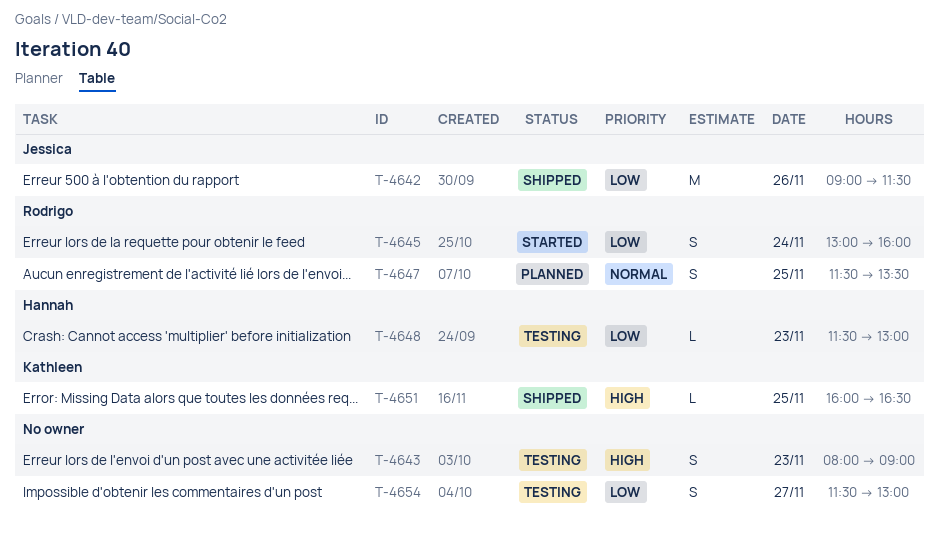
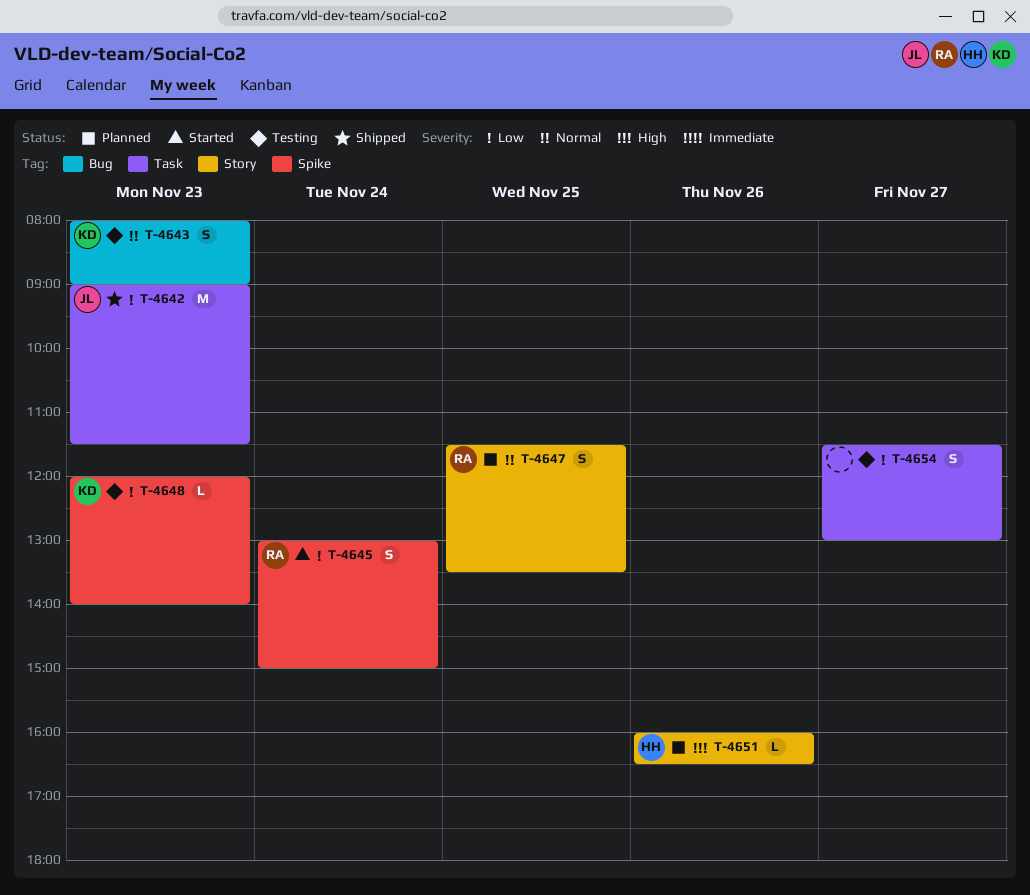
T-4642, day: Nov 26 -> Nov 23
T-4643, owner: none -> Kathleen
T-4643, priority: High -> Normal
T-4645, ends: 16:00 -> 15:00
T-4648, owner: Hannah -> Kathleen
T-4648, begins: 11:30 -> 12:00
T-4648, ends: 13:00 -> 14:00
T-4651, status: Shipped -> Planned
T-4651, owner: Kathleen -> Hannah
T-4651, day: Nov 25 -> Nov 26

